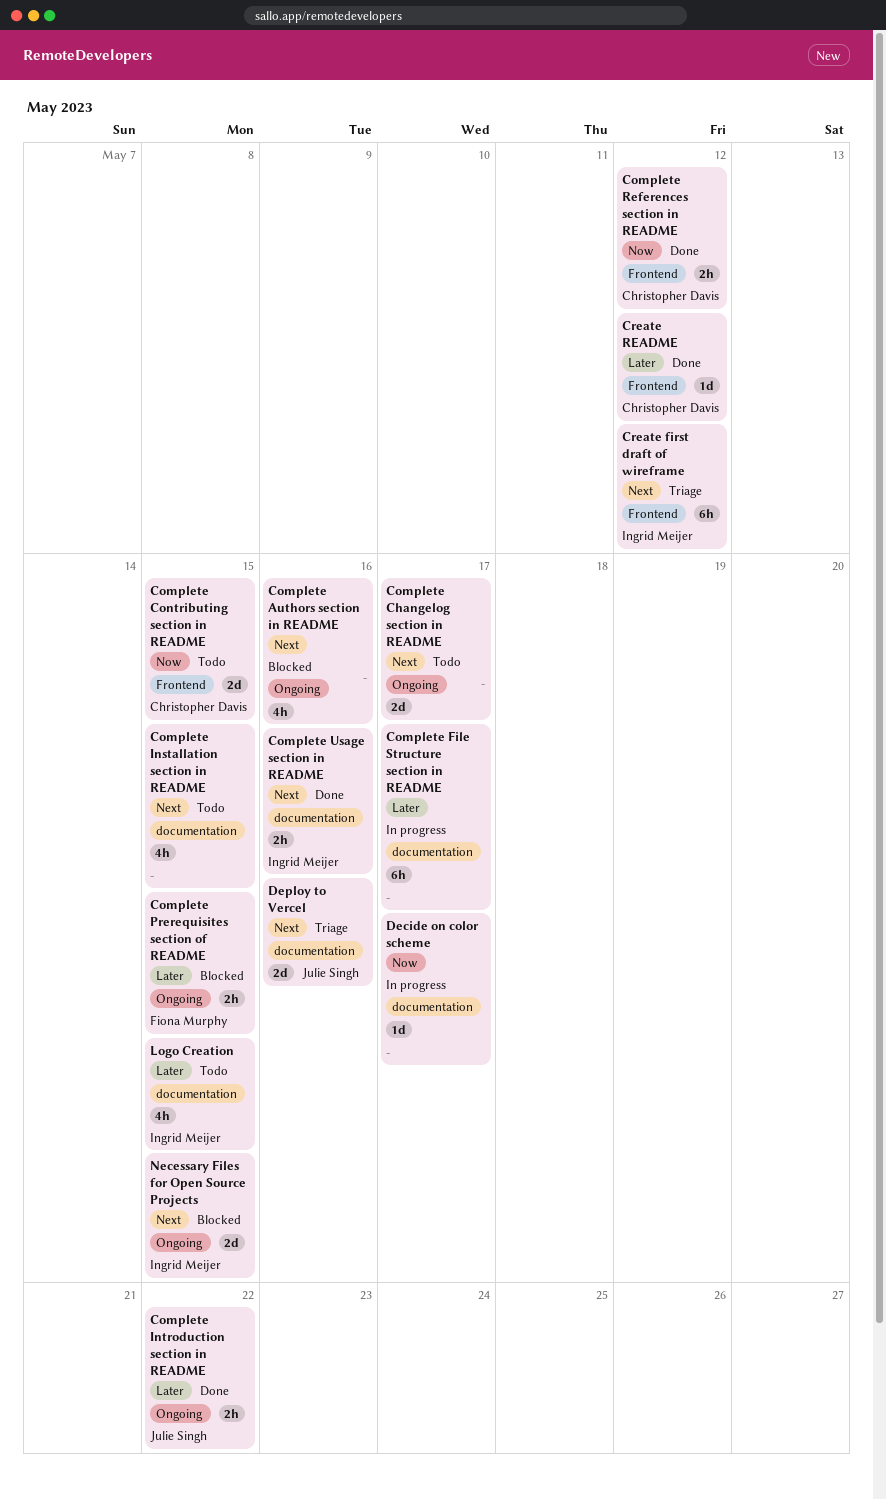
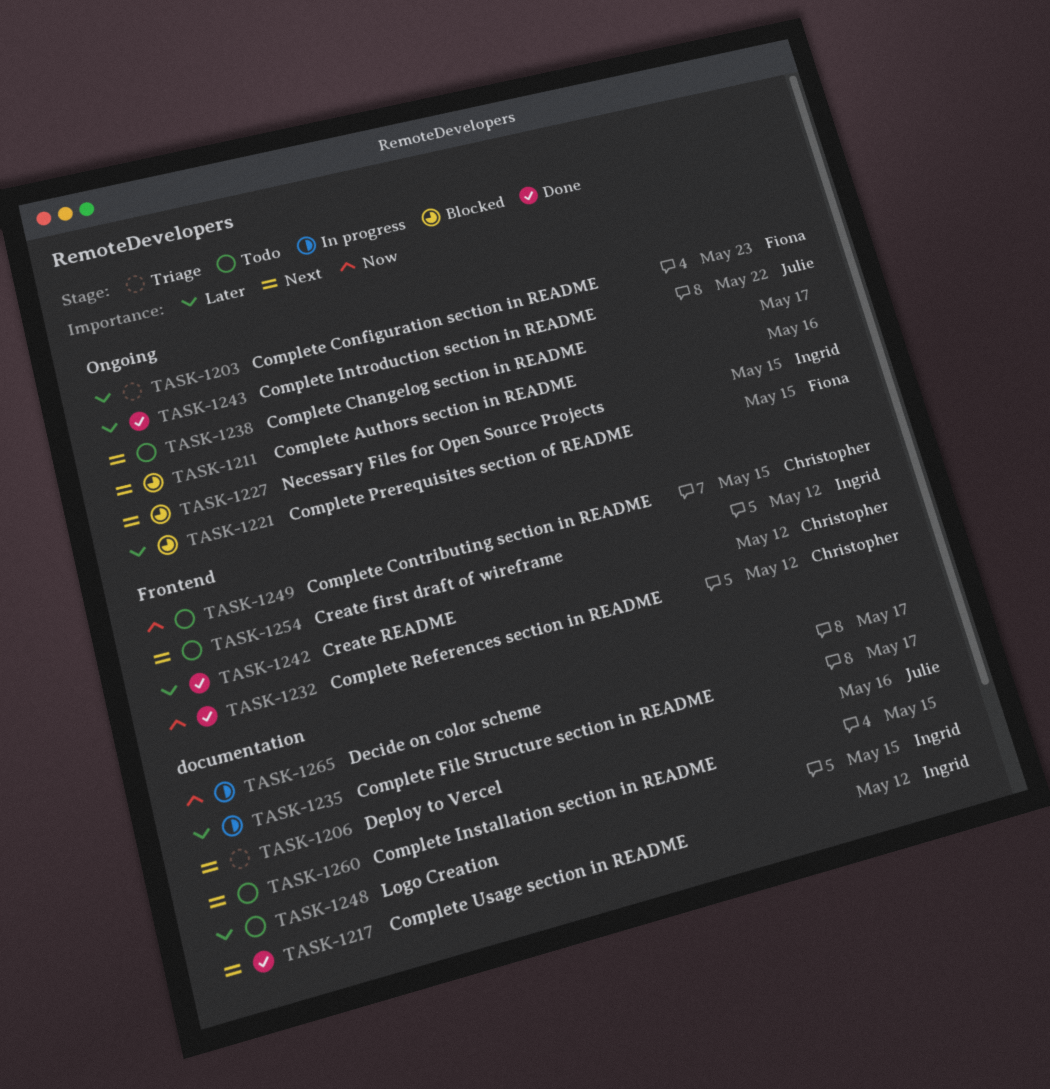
Complete Configuration section in README: none -> present
Complete Usage section in README, due: May 16 -> May 12
Create first draft of wireframe, status: Triage -> Todo

